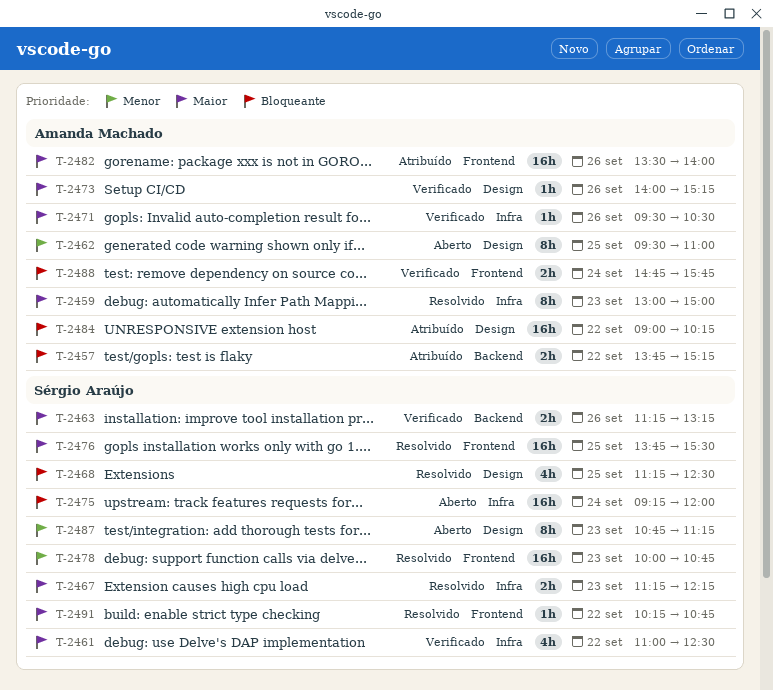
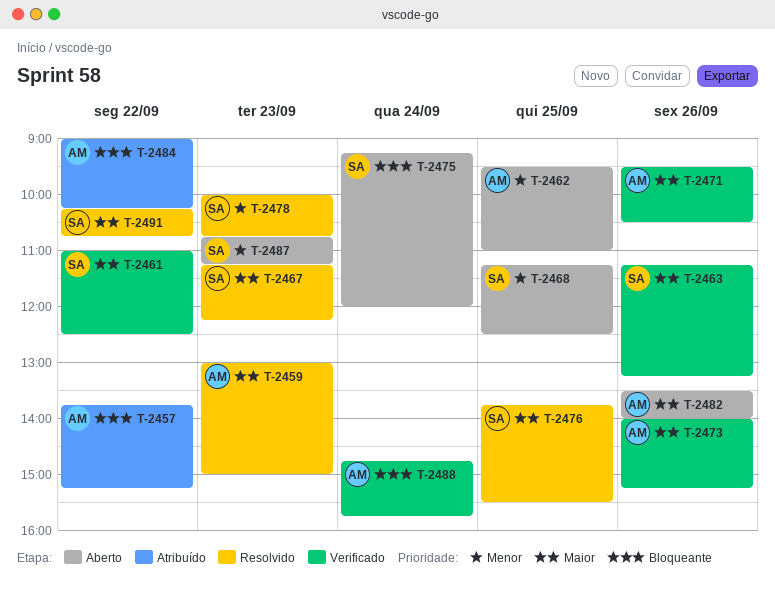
T-2468, status: Resolvido -> Aberto
T-2468, priority: Bloqueante -> Menor
T-2482, status: Atribuído -> Aberto

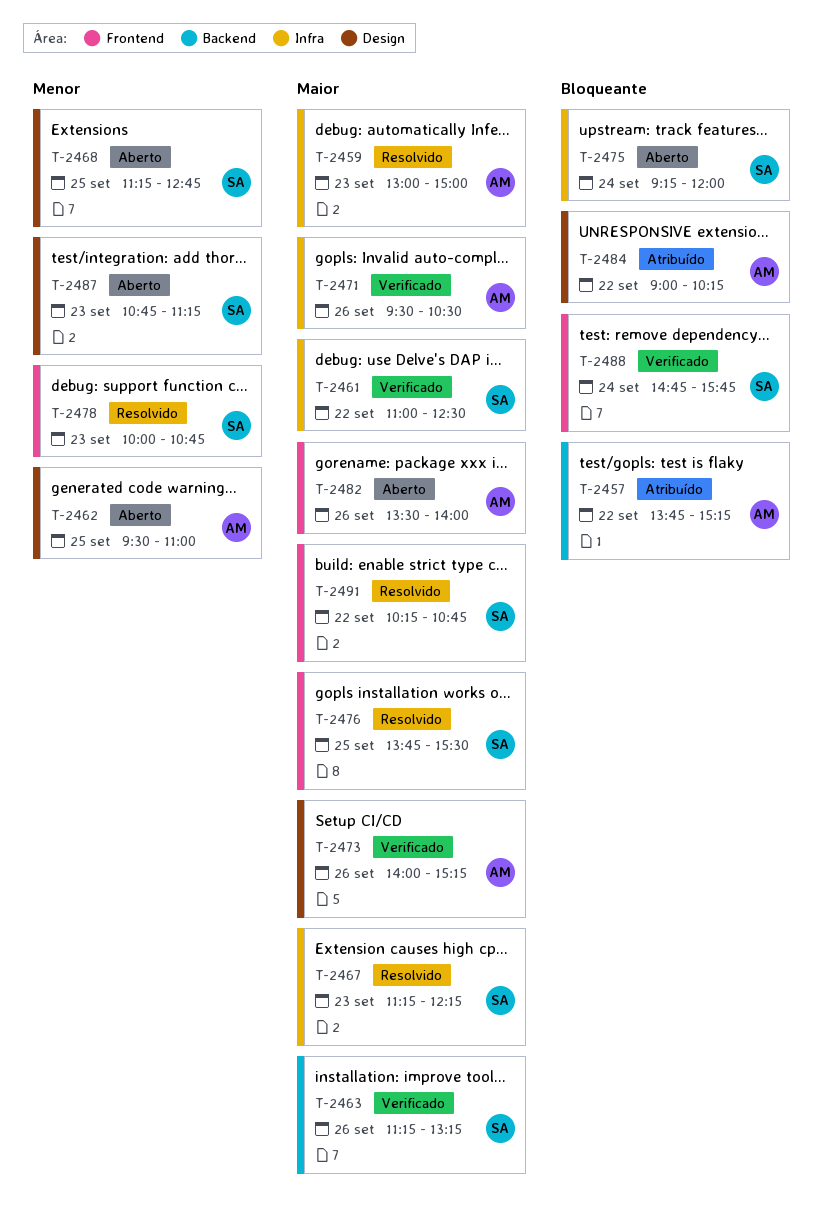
T-2468, ends: 12:30 -> 12:45
T-2488, owner: AM -> SA

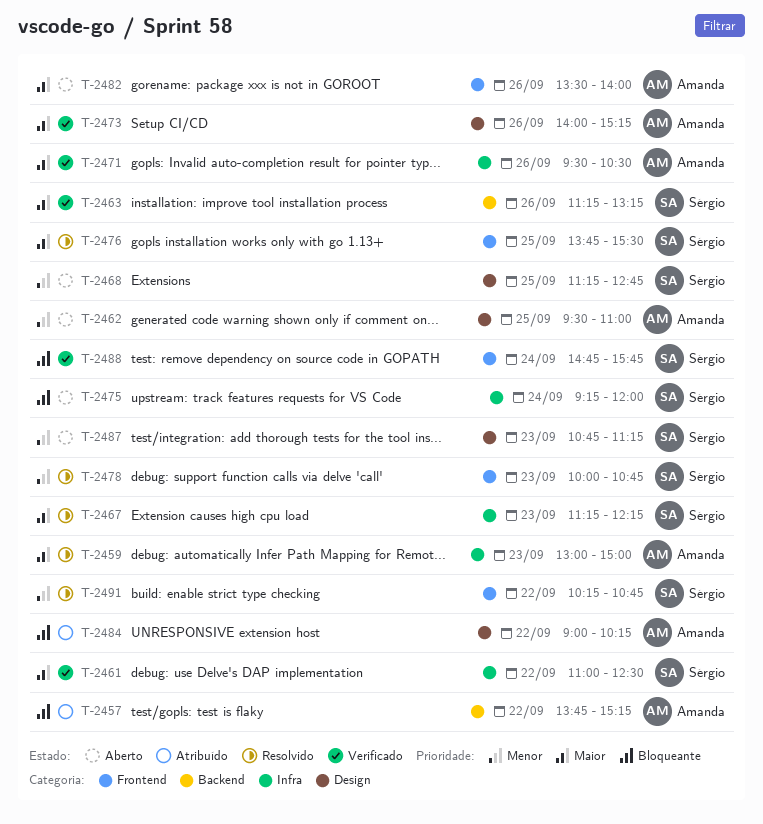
T-2491, priority: Maior -> Menor

